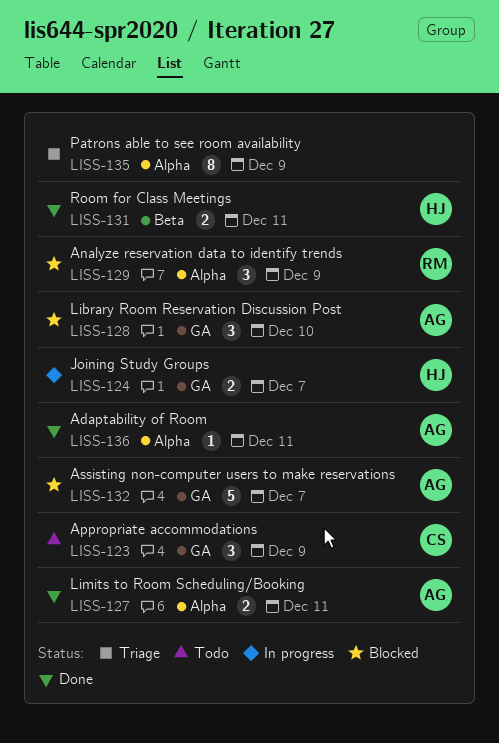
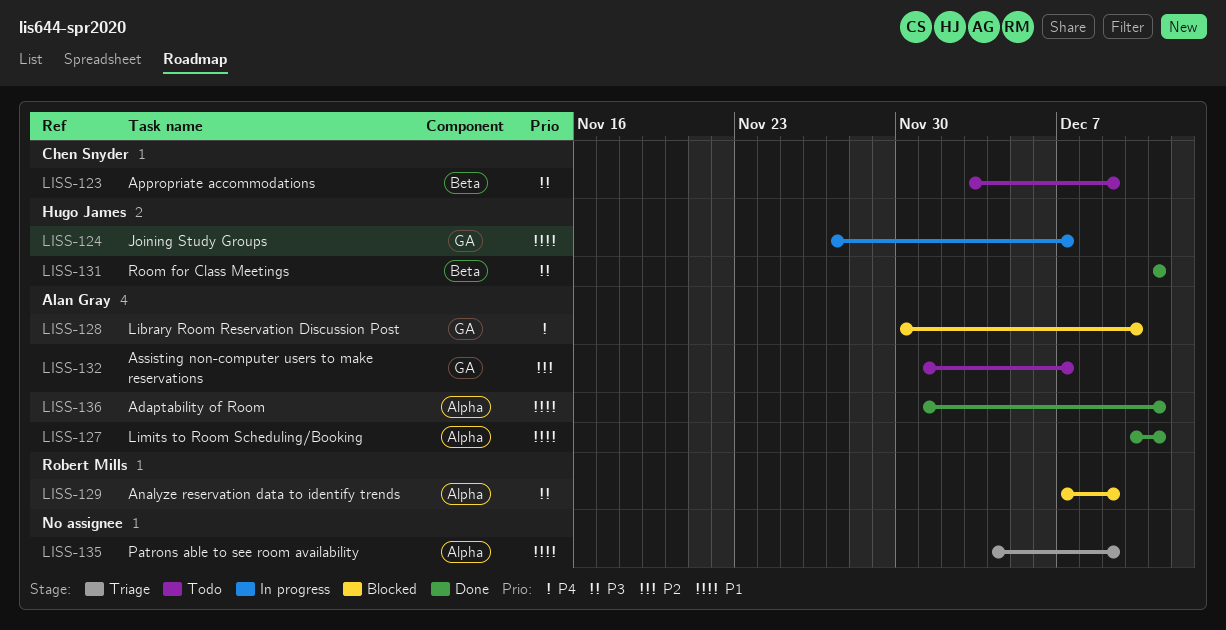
LISS-123, label: GA -> Beta
LISS-132, status: Blocked -> Todo

